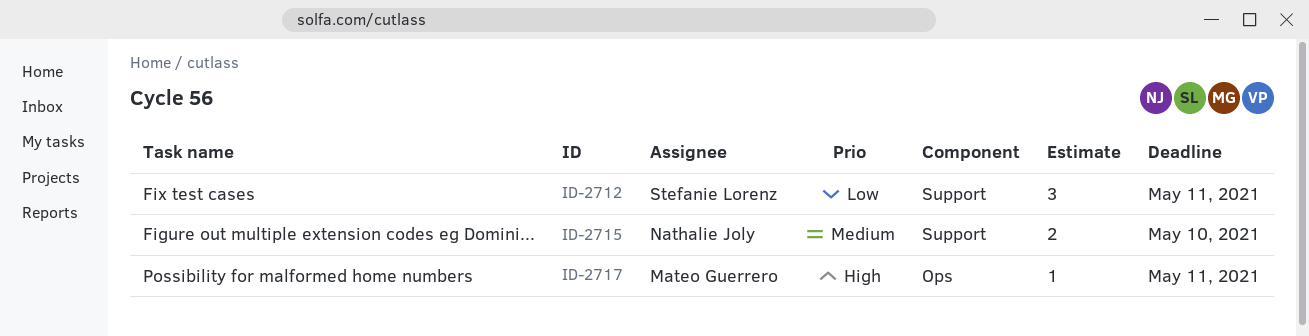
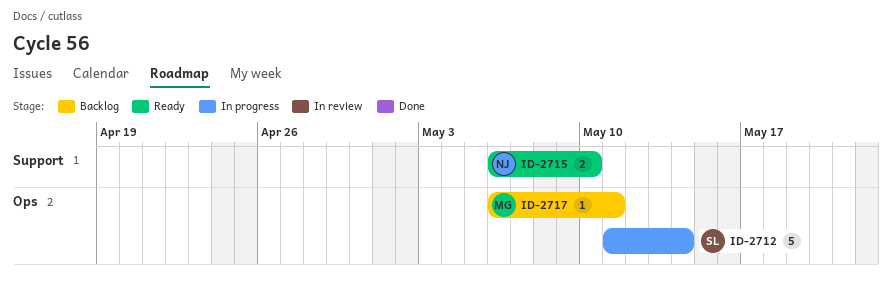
ID-2712, label: Support -> Ops
ID-2712, estimate: 3 -> 5
ID-2712, due: May 11 -> May 14

